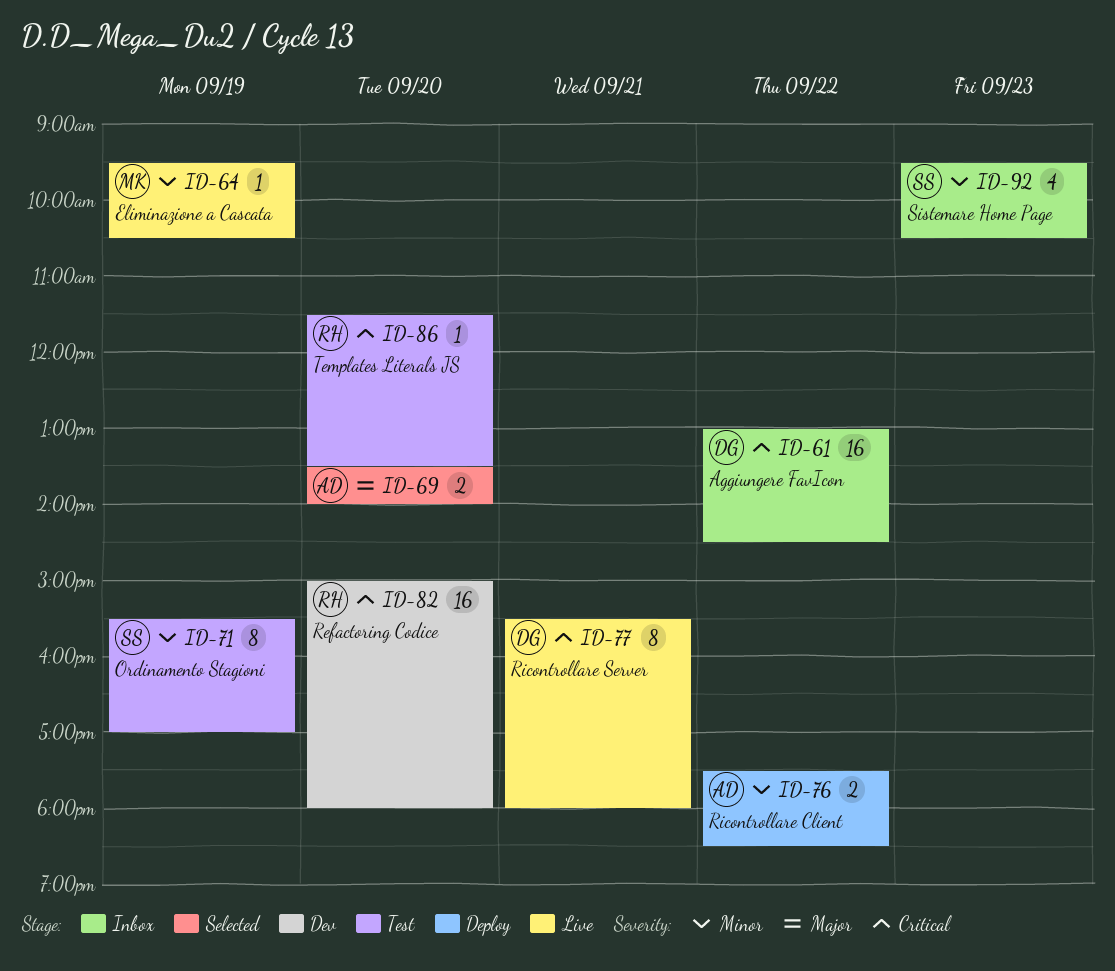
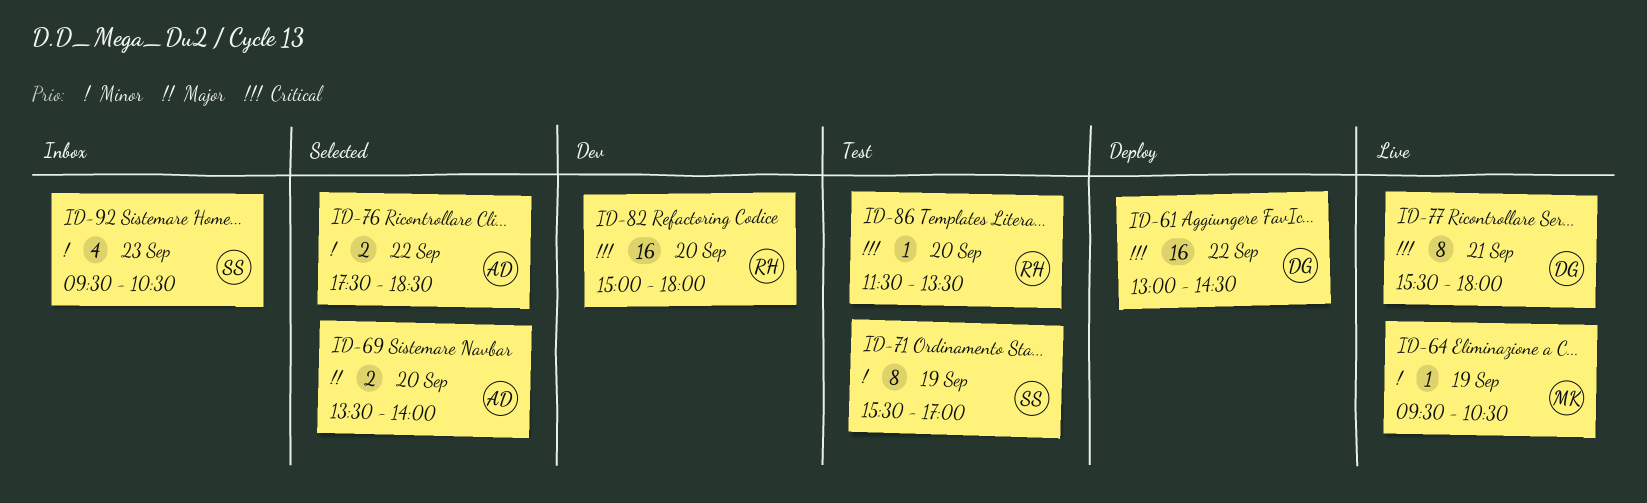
ID-61, status: Inbox -> Deploy
ID-76, status: Deploy -> Selected

